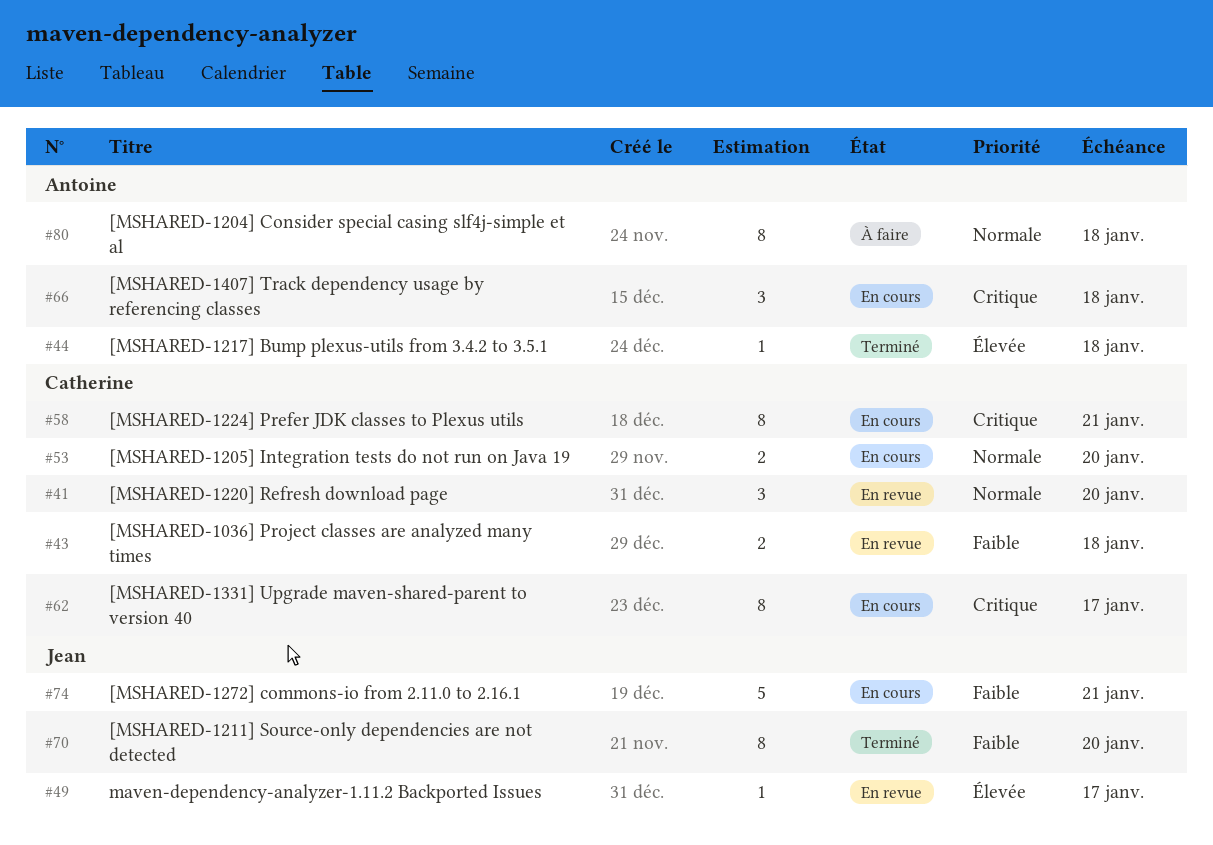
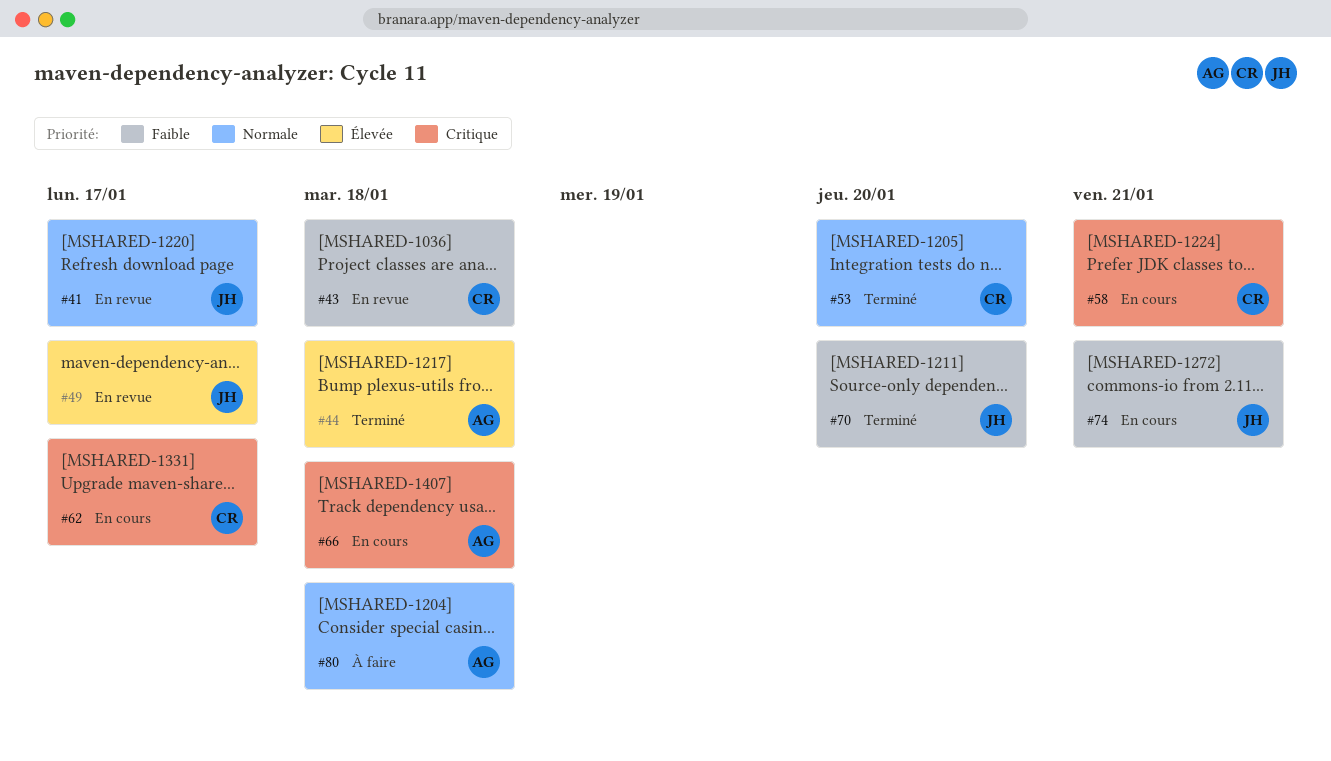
#41, owner: Catherine -> Jean
#41, due: Jan 20 -> Jan 17
#53, status: En cours -> Terminé

